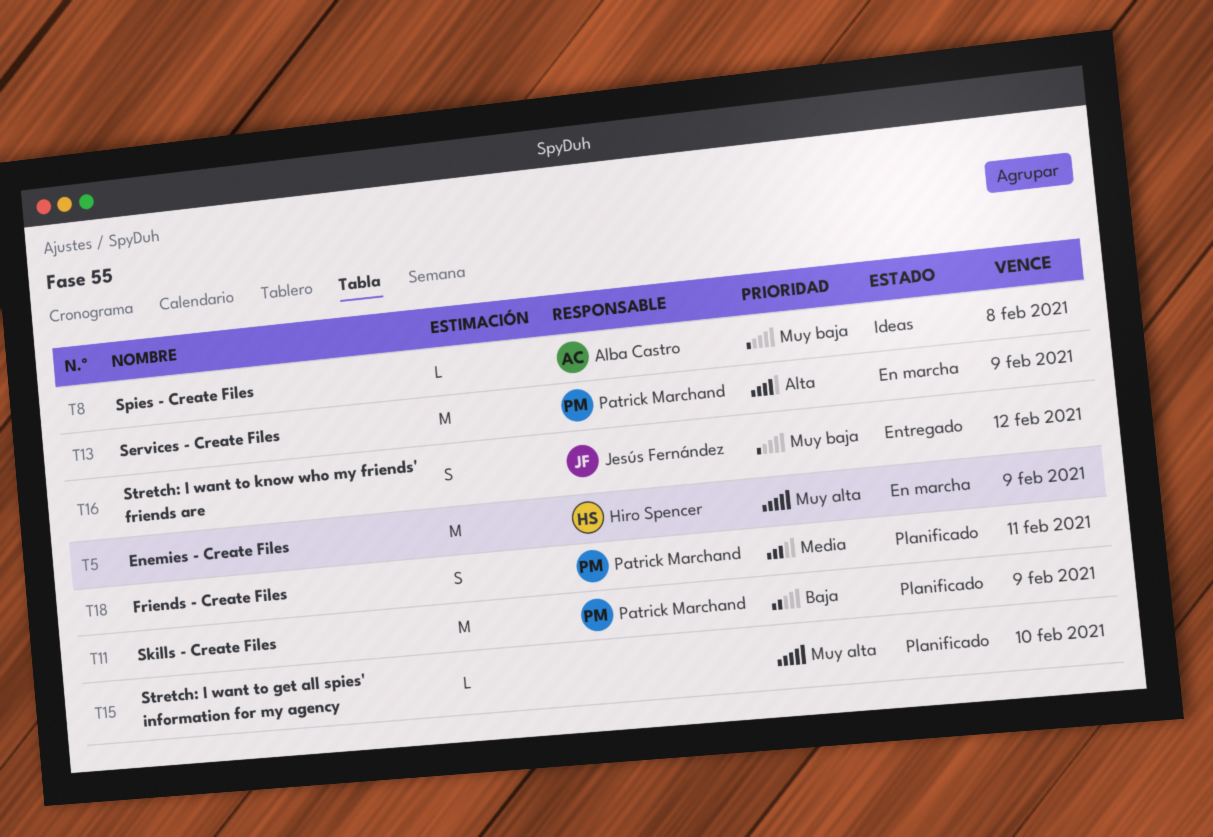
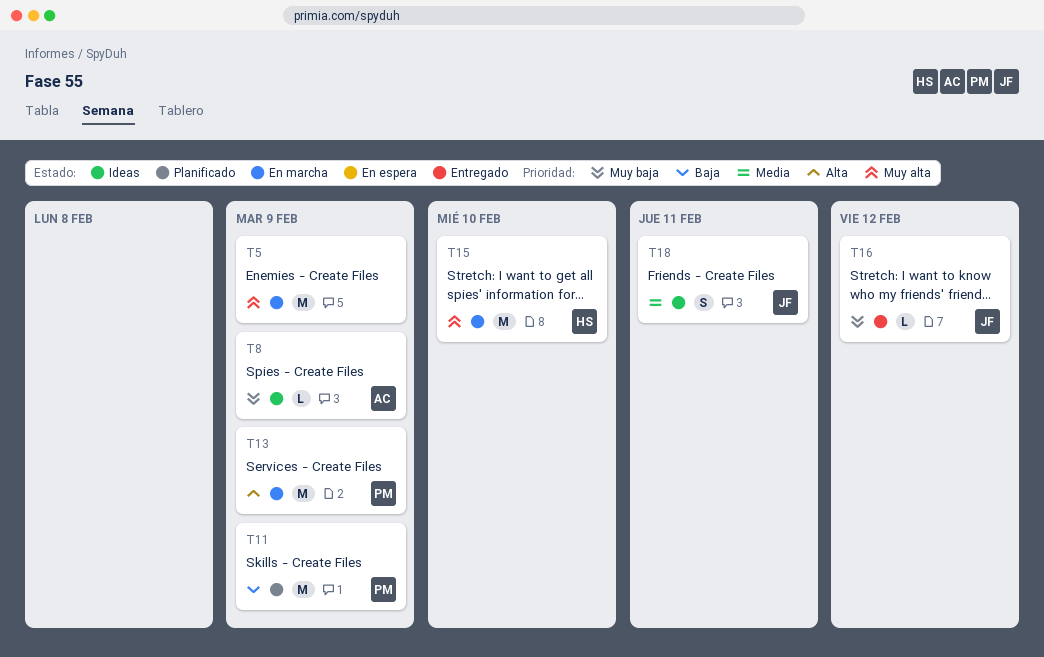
T5, owner: Hiro Spencer -> none
T8, due: Feb 8 -> Feb 9
T15, status: Planificado -> En marcha
T15, owner: none -> Hiro Spencer
T15, estimate: L -> M
T16, estimate: S -> L
T18, status: Planificado -> Ideas
T18, owner: Patrick Marchand -> Jesús Fernández

